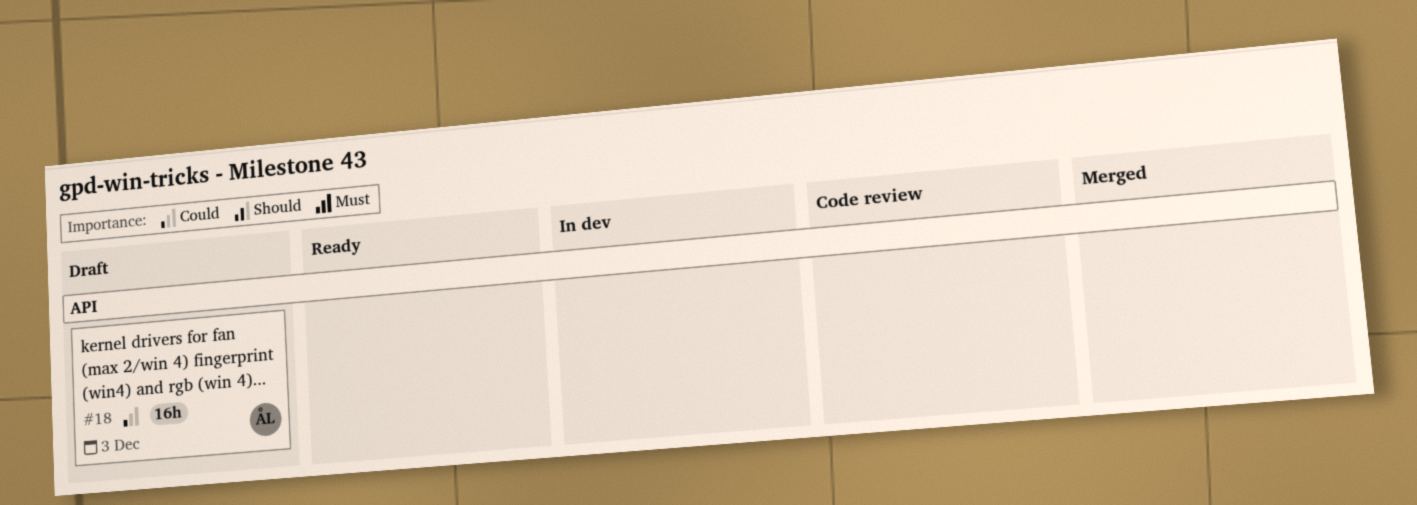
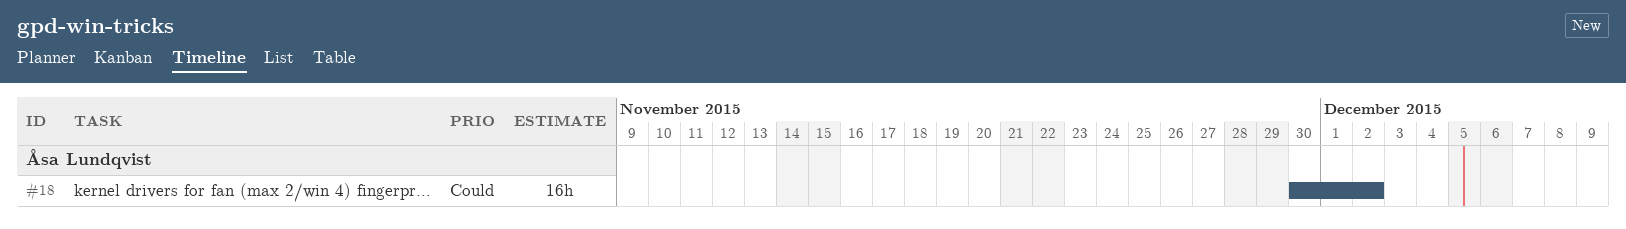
#18, due: Dec 3 -> Dec 2

